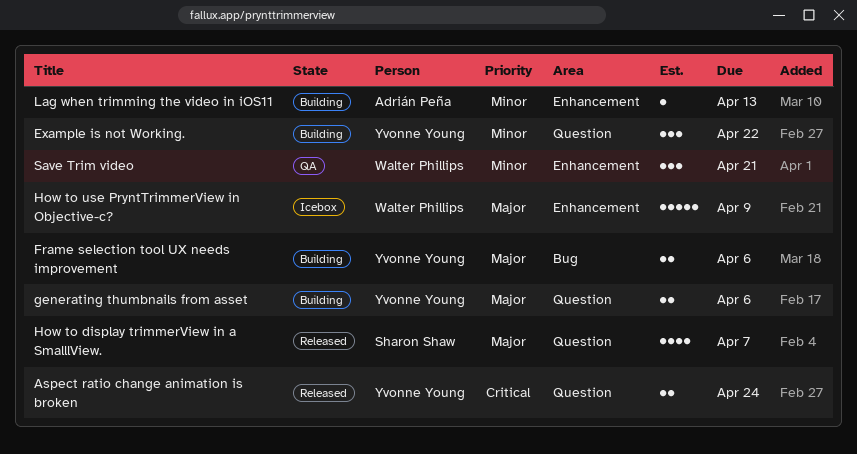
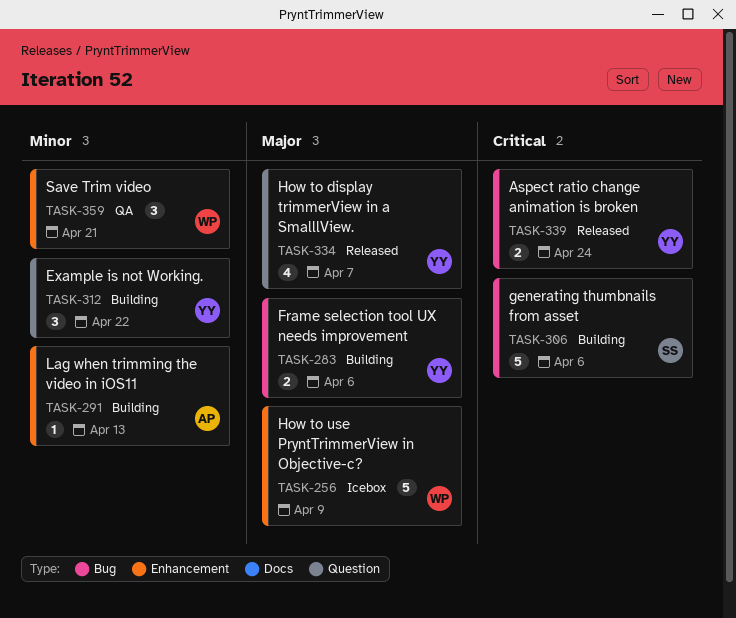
Aspect ratio change animation is broken, label: Question -> Bug
generating thumbnails from asset, owner: Yvonne Young -> Sharon Shaw
generating thumbnails from asset, priority: Major -> Critical
generating thumbnails from asset, label: Question -> Bug
generating thumbnails from asset, estimate: 2 -> 5
How to display trimmerView in a SmalllView., owner: Sharon Shaw -> Yvonne Young

